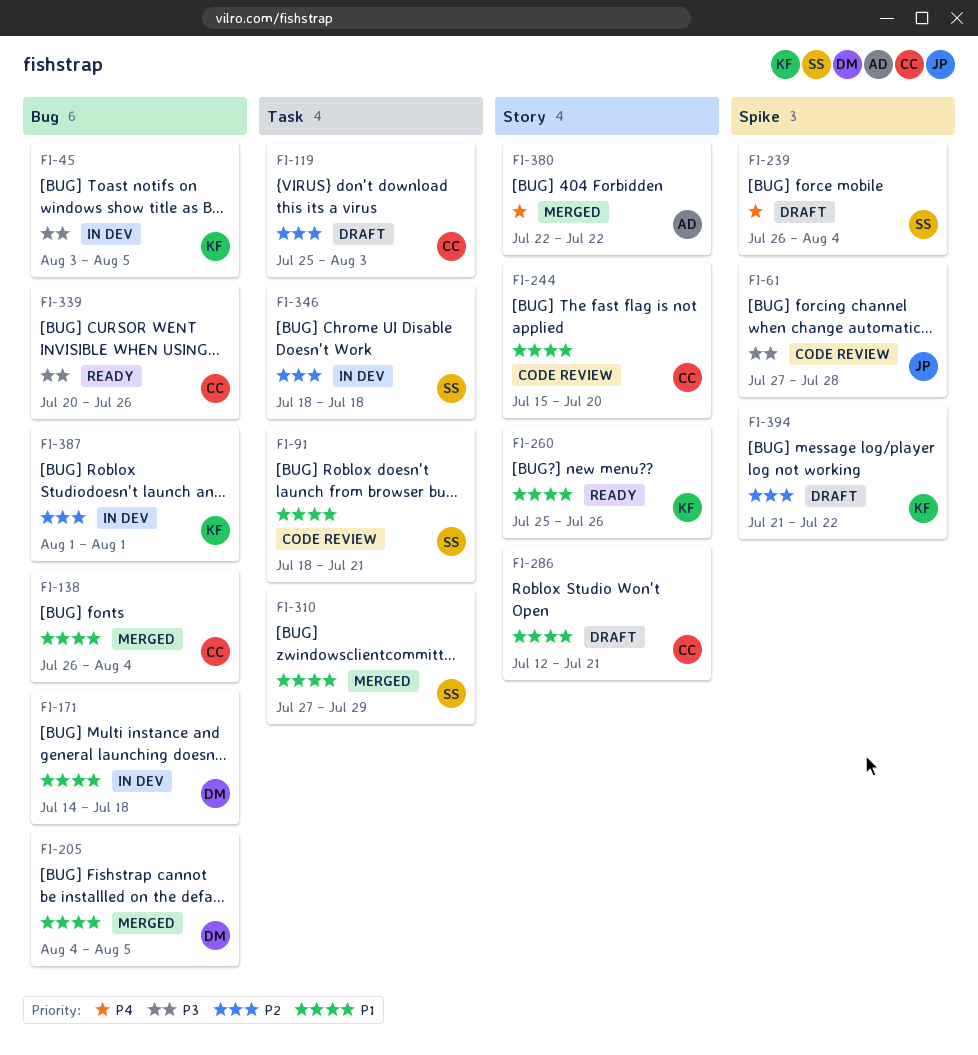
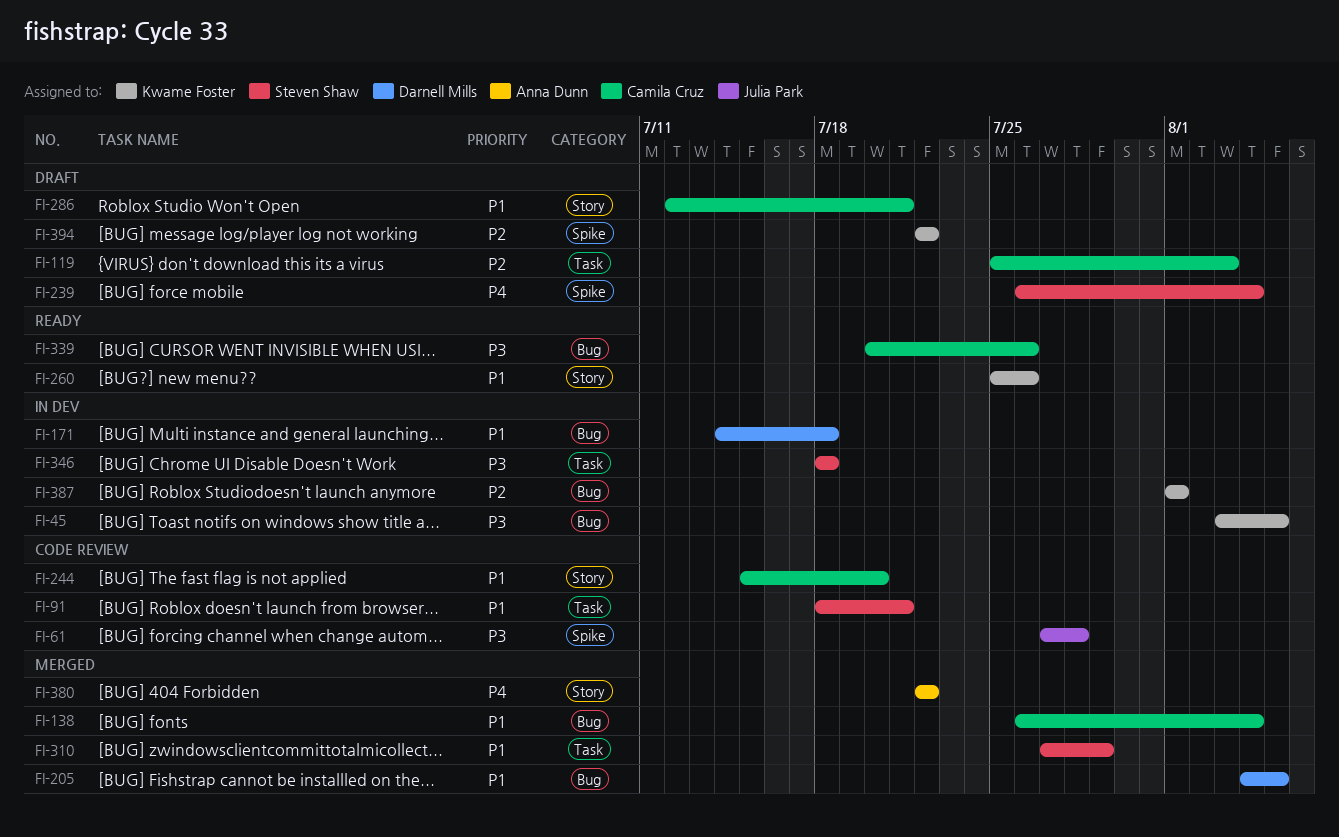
FI-346, priority: P2 -> P3
FI-394, start: Jul 21 -> Jul 22

